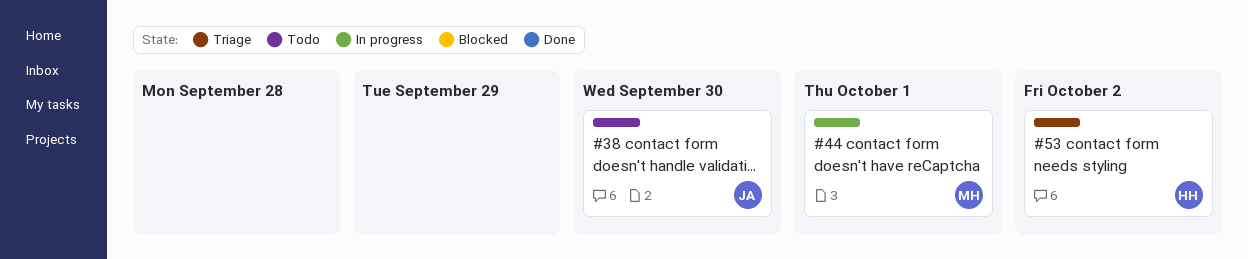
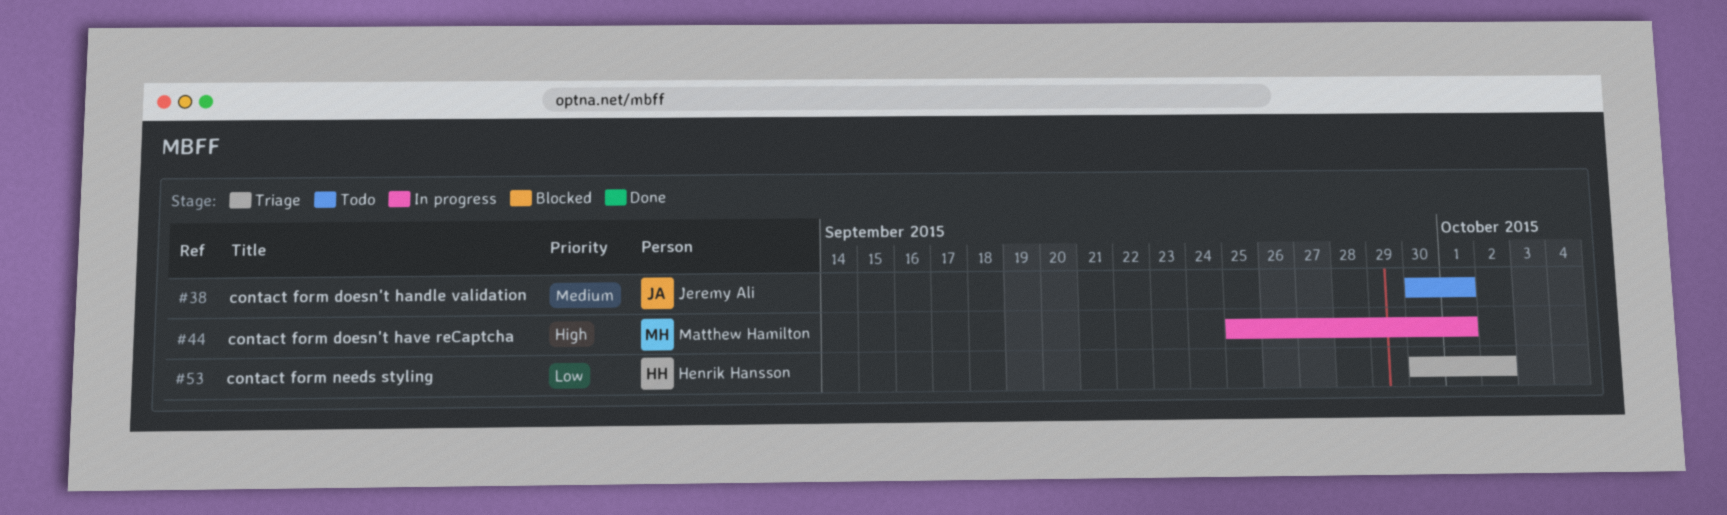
#38, due: Sep 30 -> Oct 1

